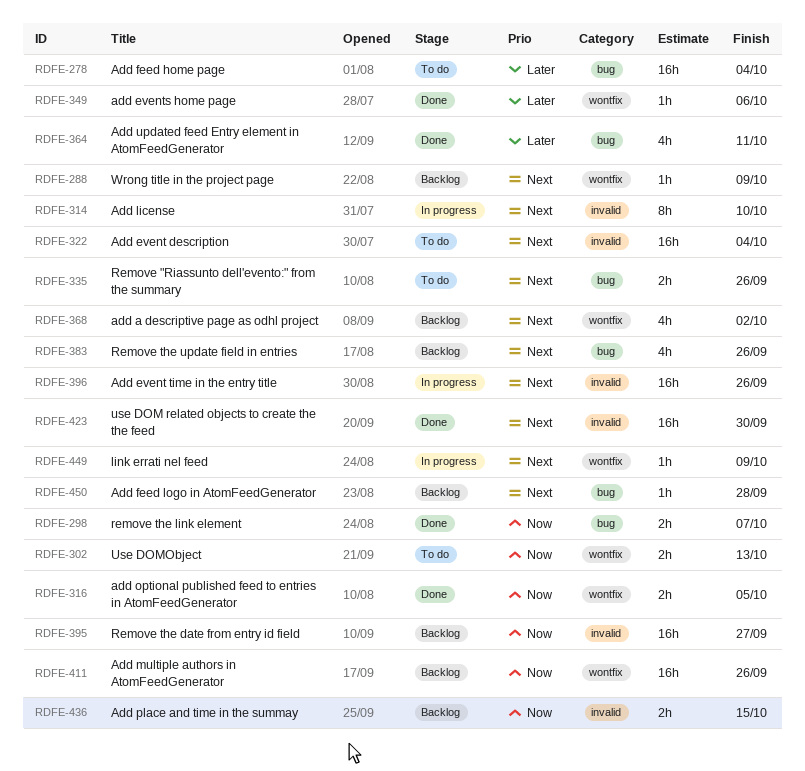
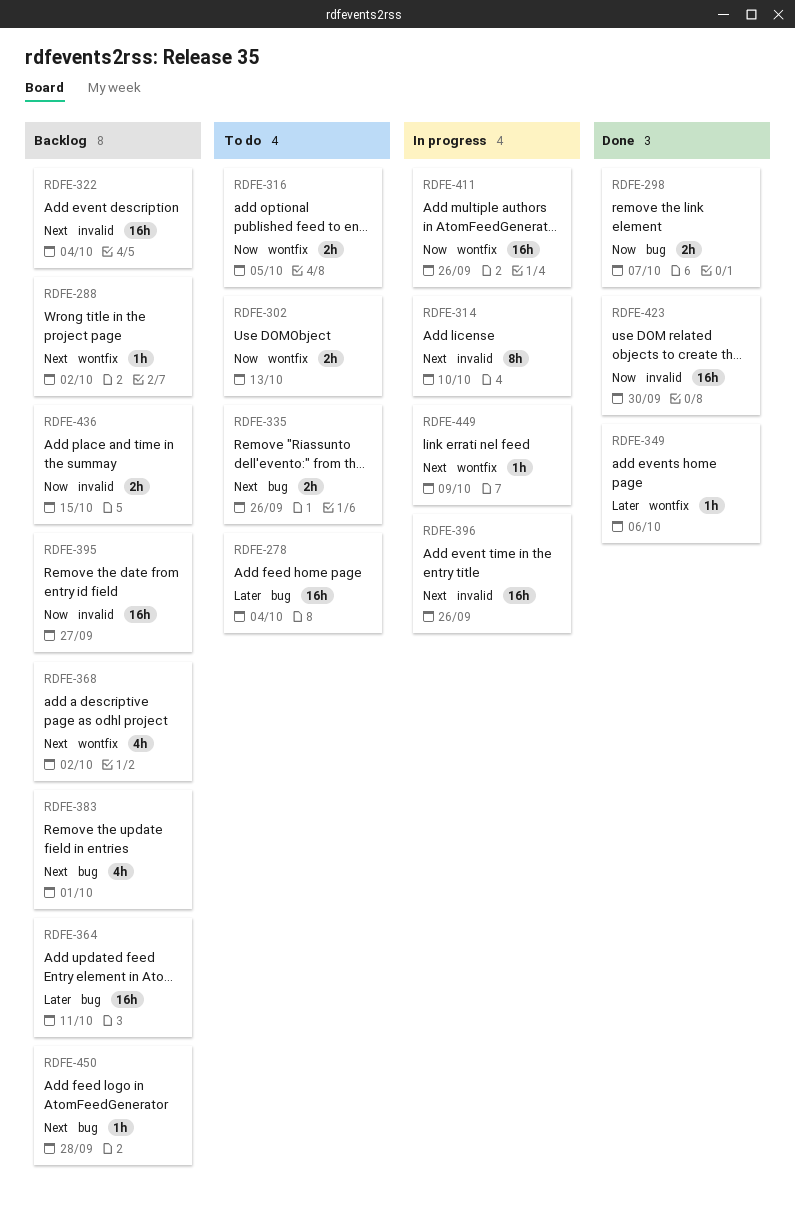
RDFE-288, due: Oct 9 -> Oct 2
RDFE-316, status: Done -> To do
RDFE-322, status: To do -> Backlog
RDFE-364, status: Done -> Backlog
RDFE-364, estimate: 4h -> 16h
RDFE-383, due: Sep 26 -> Oct 1
RDFE-411, status: Backlog -> In progress
RDFE-423, priority: Next -> Now

